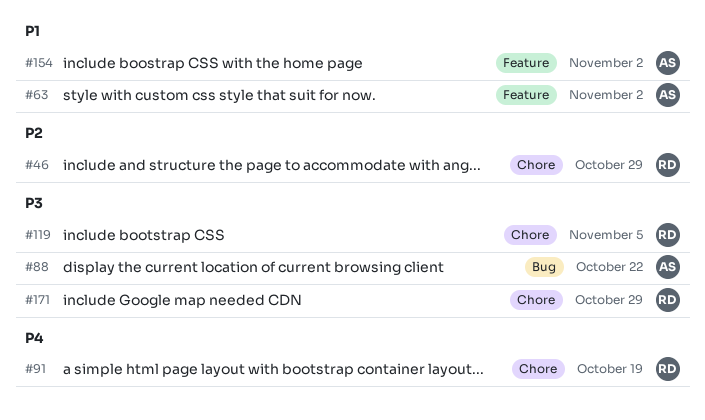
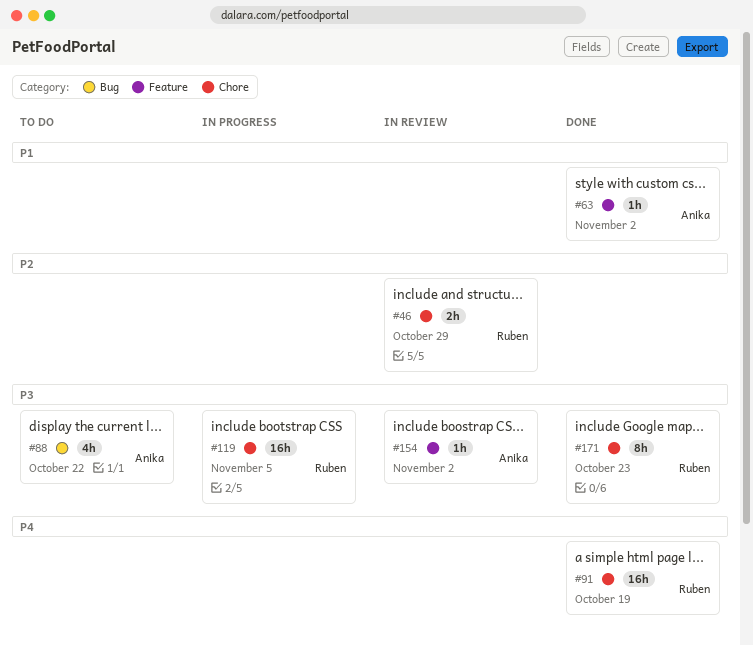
#154, priority: P1 -> P3
#171, due: Oct 29 -> Oct 23

